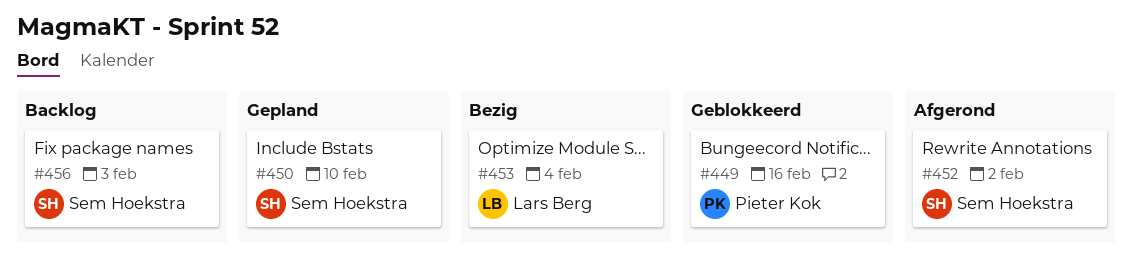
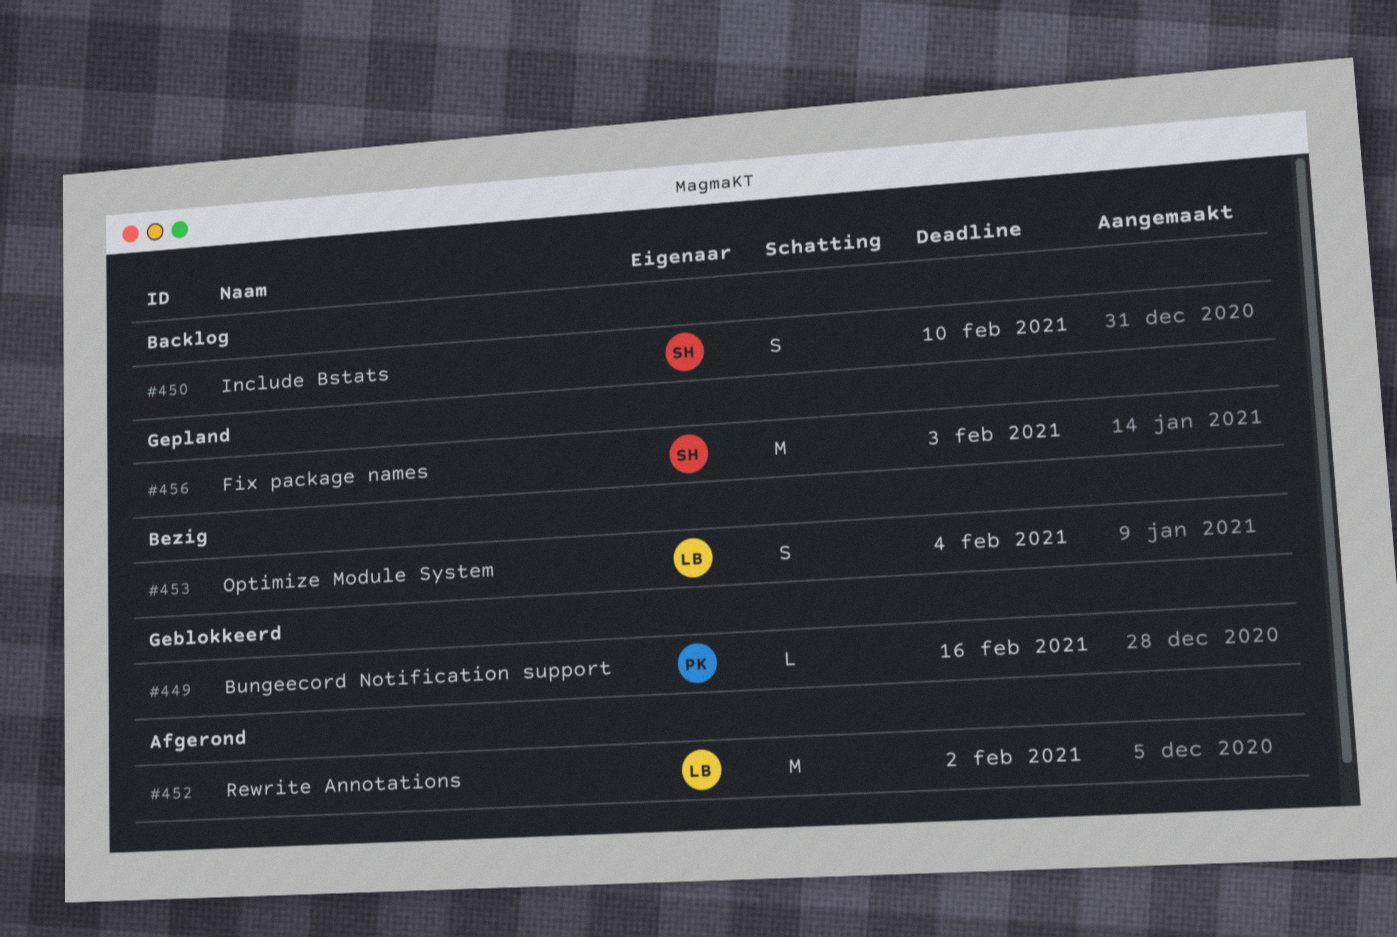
#450, status: Gepland -> Backlog
#452, owner: Sem Hoekstra -> Lars Berg
#456, status: Backlog -> Gepland

